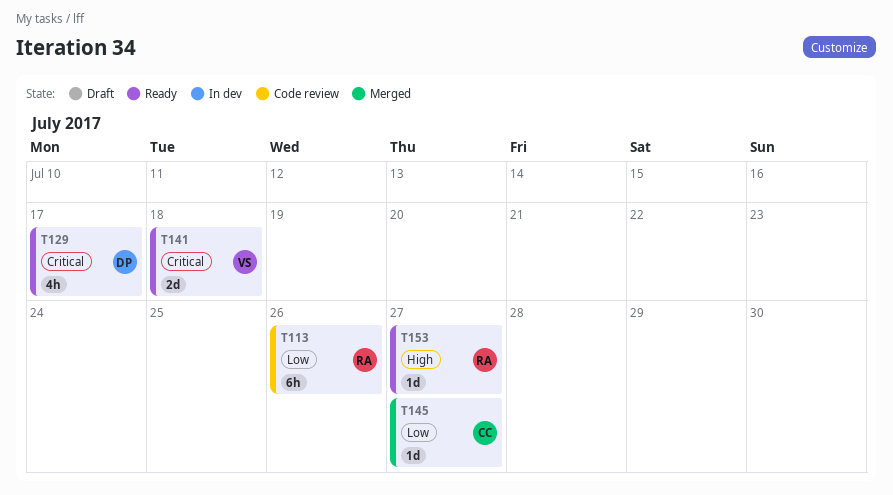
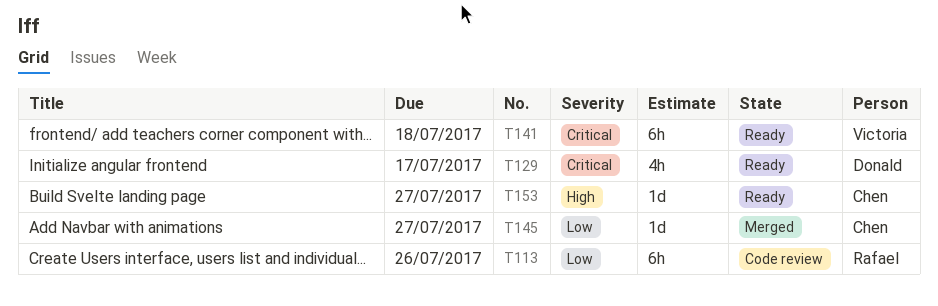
T141, estimate: 2d -> 6h
T153, owner: Rafael -> Chen

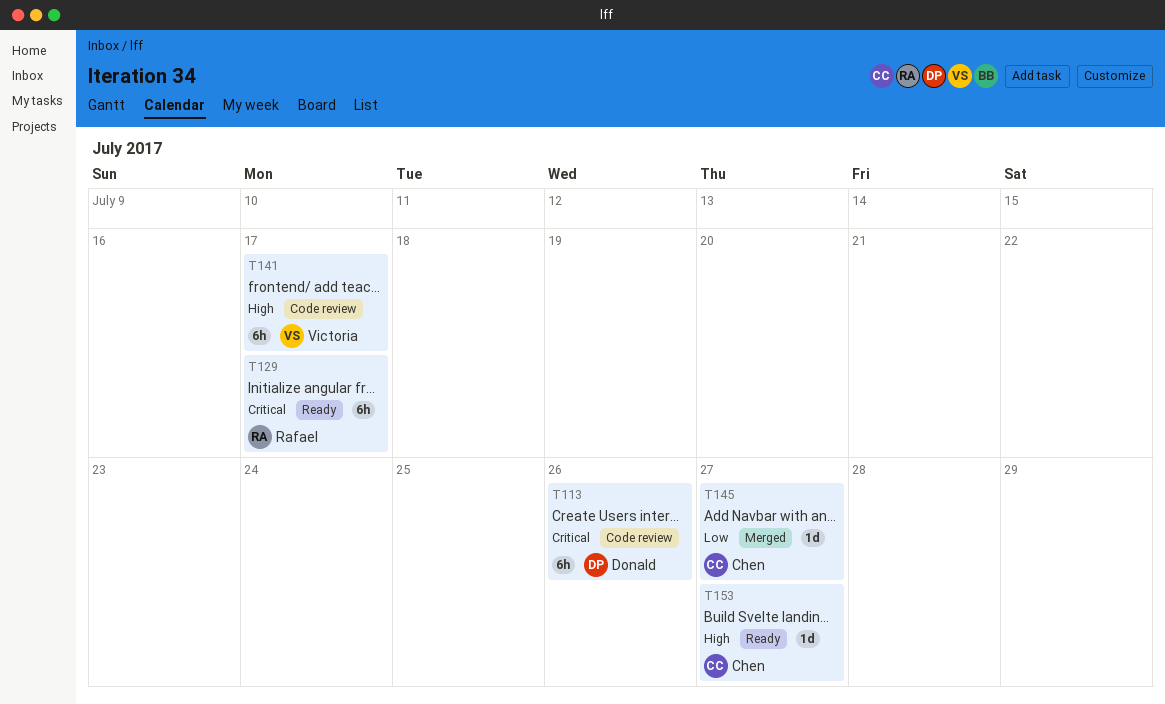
T113, owner: Rafael -> Donald
T113, priority: Low -> Critical
T129, owner: Donald -> Rafael
T129, estimate: 4h -> 6h
T141, status: Ready -> Code review
T141, priority: Critical -> High
T141, due: Jul 18 -> Jul 17

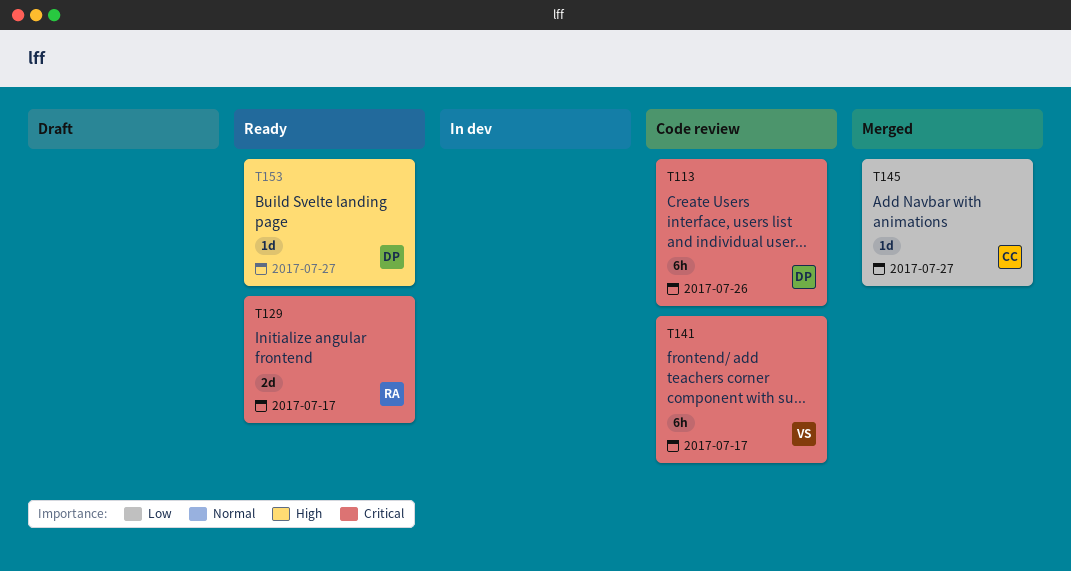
T129, estimate: 6h -> 2d
T141, priority: High -> Critical
T153, owner: Chen -> Donald

